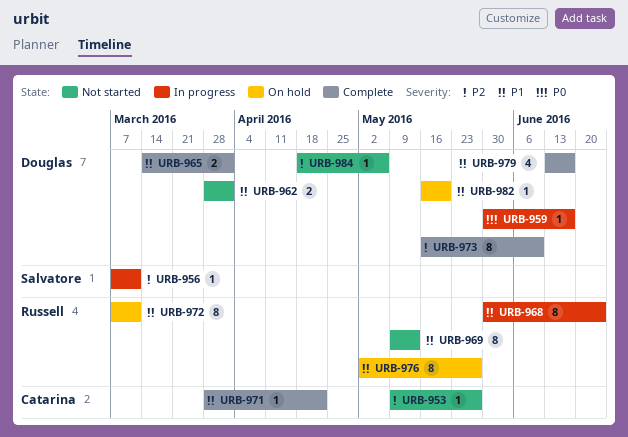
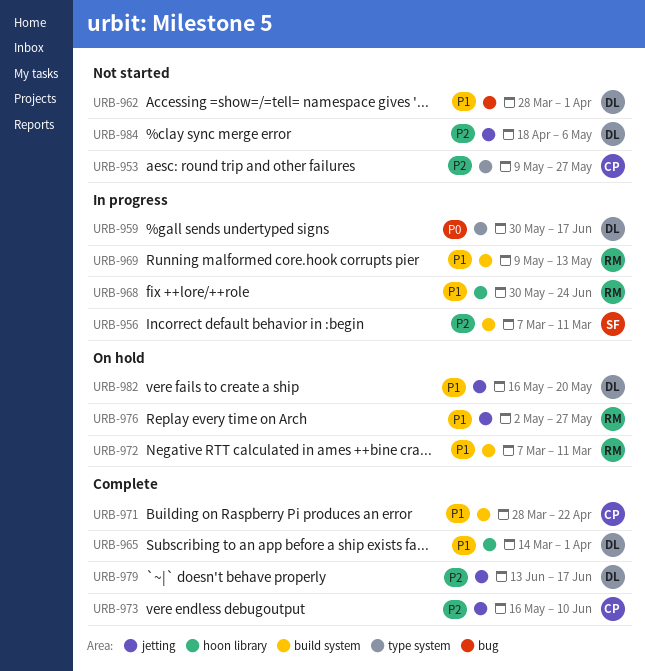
URB-969, status: Not started -> In progress
URB-973, owner: Douglas -> Catarina
URB-979, priority: P1 -> P2

